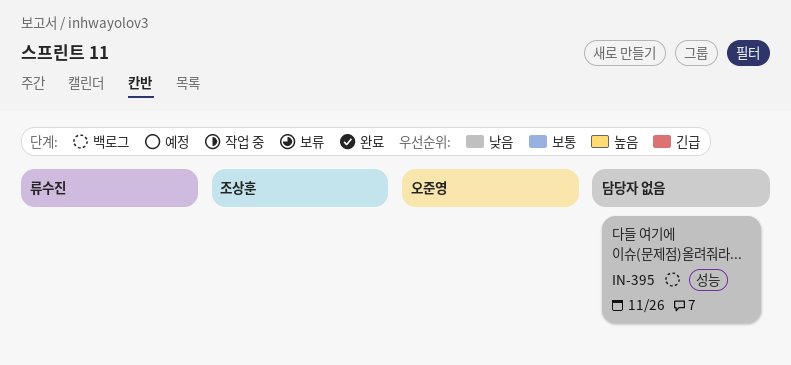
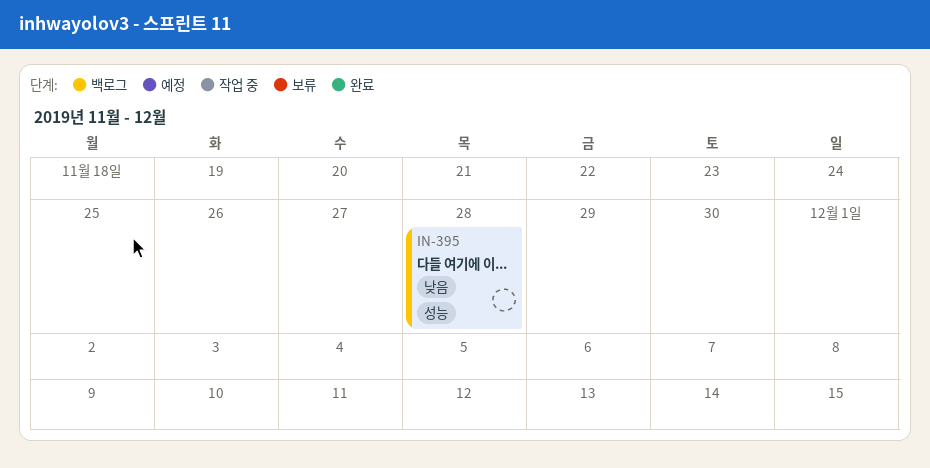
IN-395, due: Nov 26 -> Nov 28

